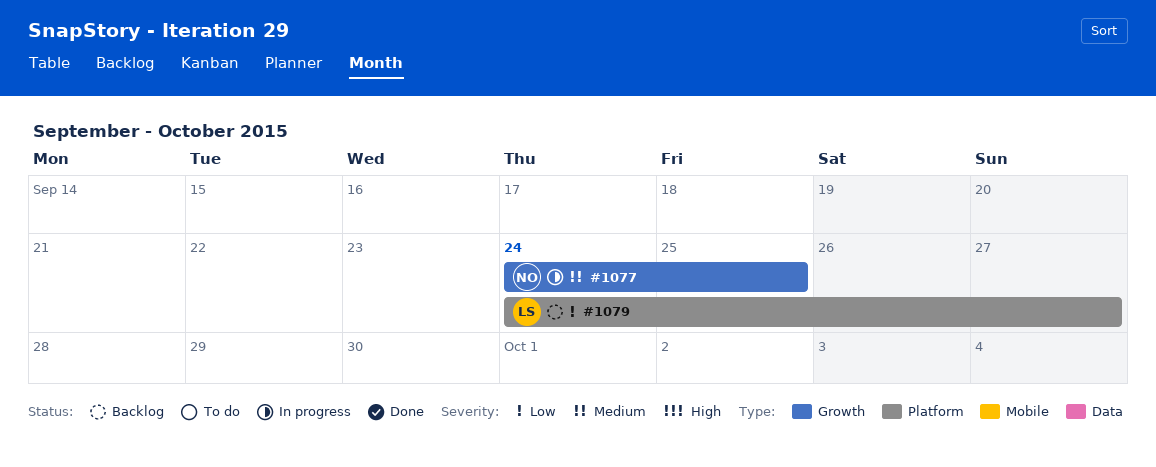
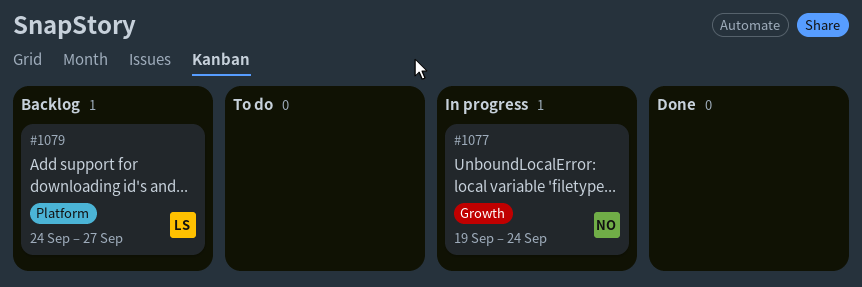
#1077, start: Sep 24 -> Sep 19
#1077, due: Sep 25 -> Sep 24

